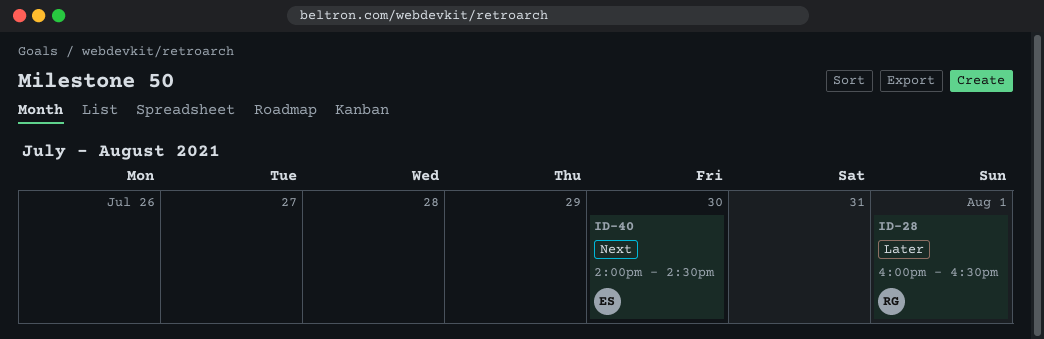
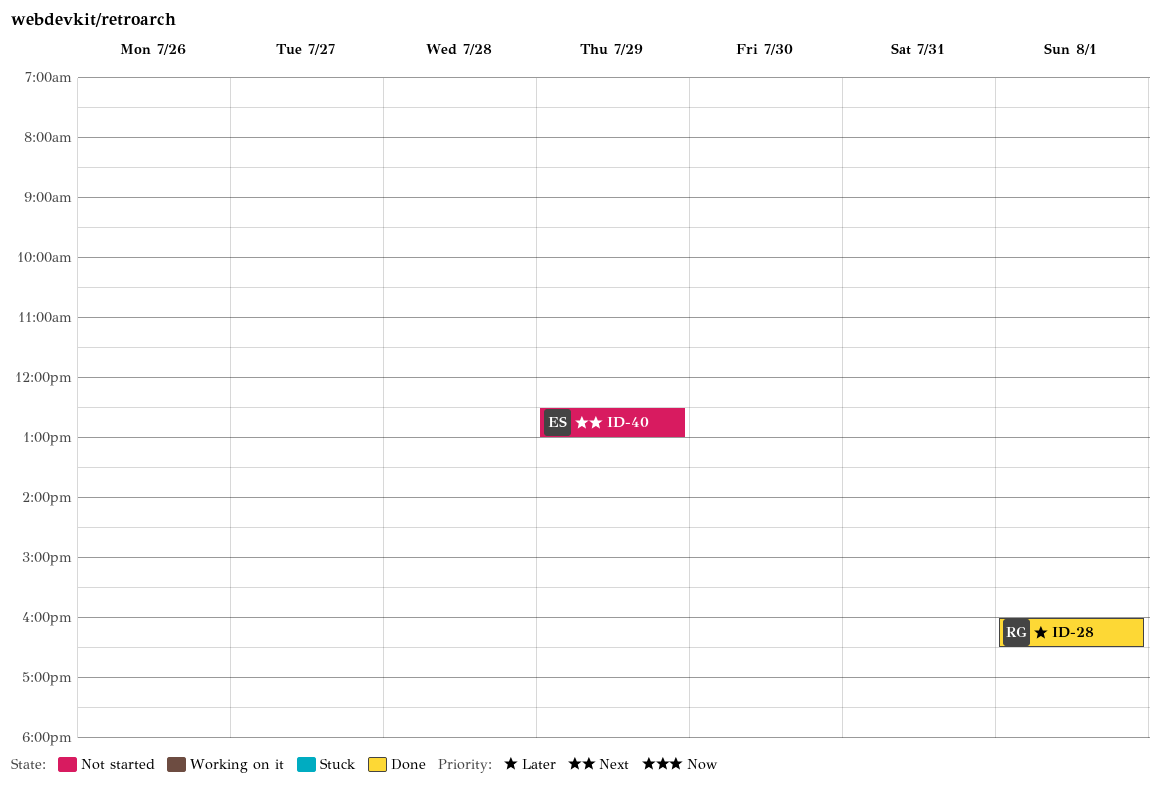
ID-40, day: Jul 30 -> Jul 29
ID-40, begins: 14:00 -> 12:30
ID-40, ends: 14:30 -> 13:00

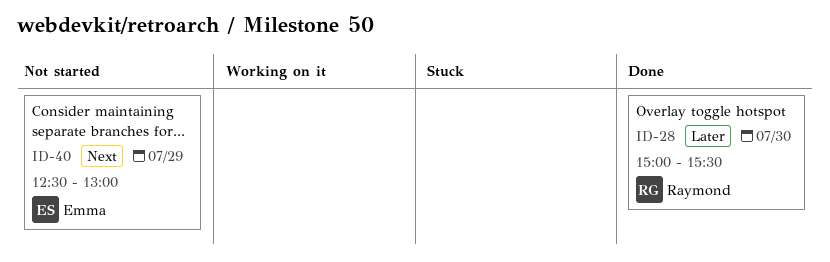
ID-28, day: Aug 1 -> Jul 30
ID-28, begins: 16:00 -> 15:00
ID-28, ends: 16:30 -> 15:30

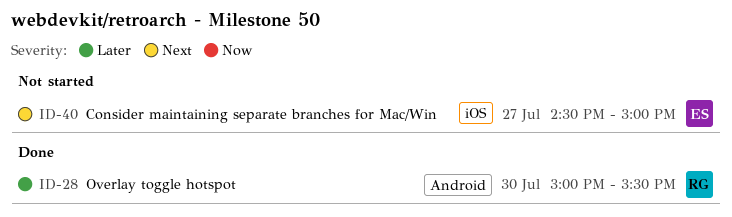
ID-40, day: Jul 29 -> Jul 27
ID-40, begins: 12:30 -> 14:30
ID-40, ends: 13:00 -> 15:00

